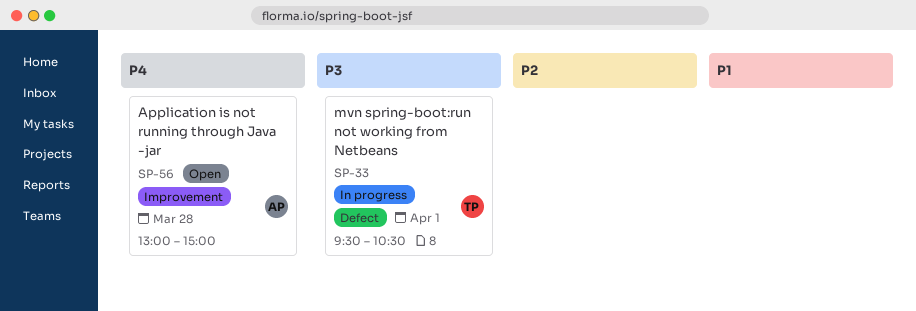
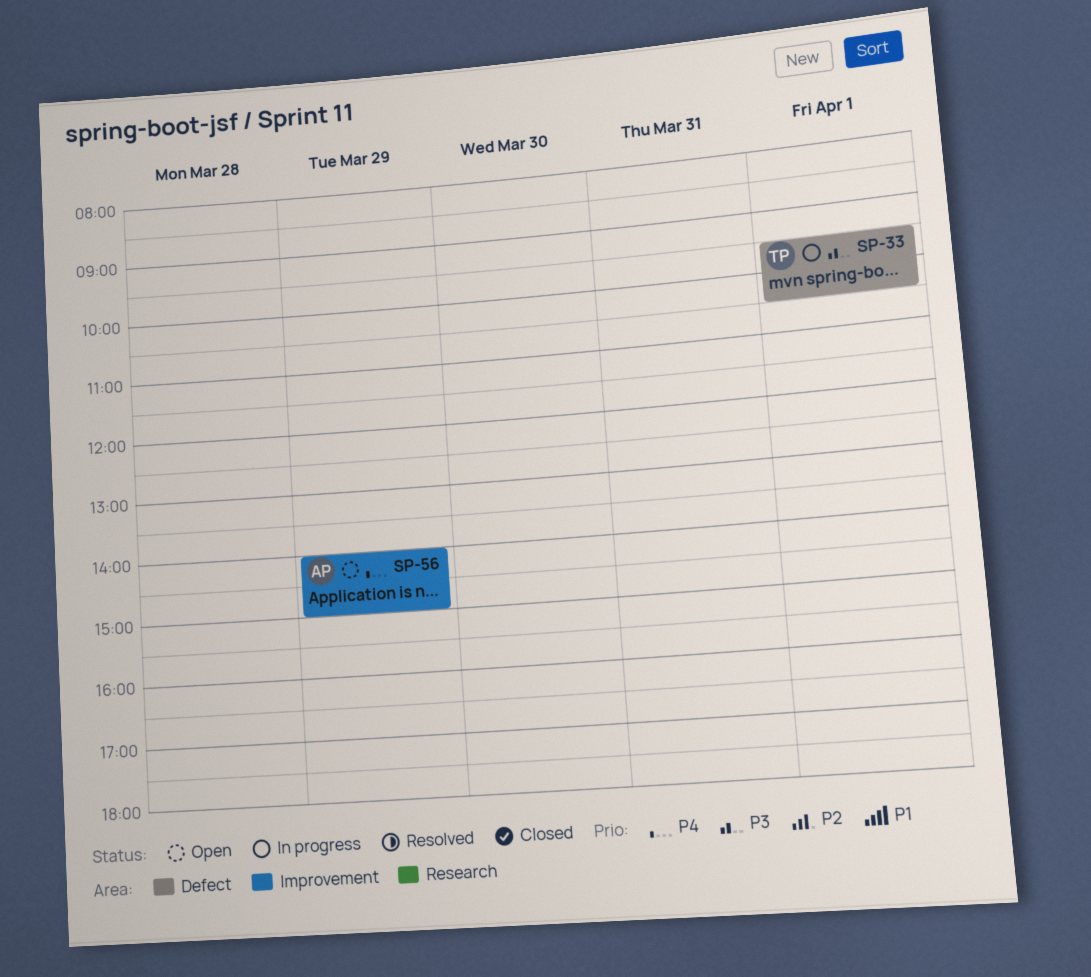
SP-56, day: Mar 28 -> Mar 29
SP-56, begins: 13:00 -> 14:00

